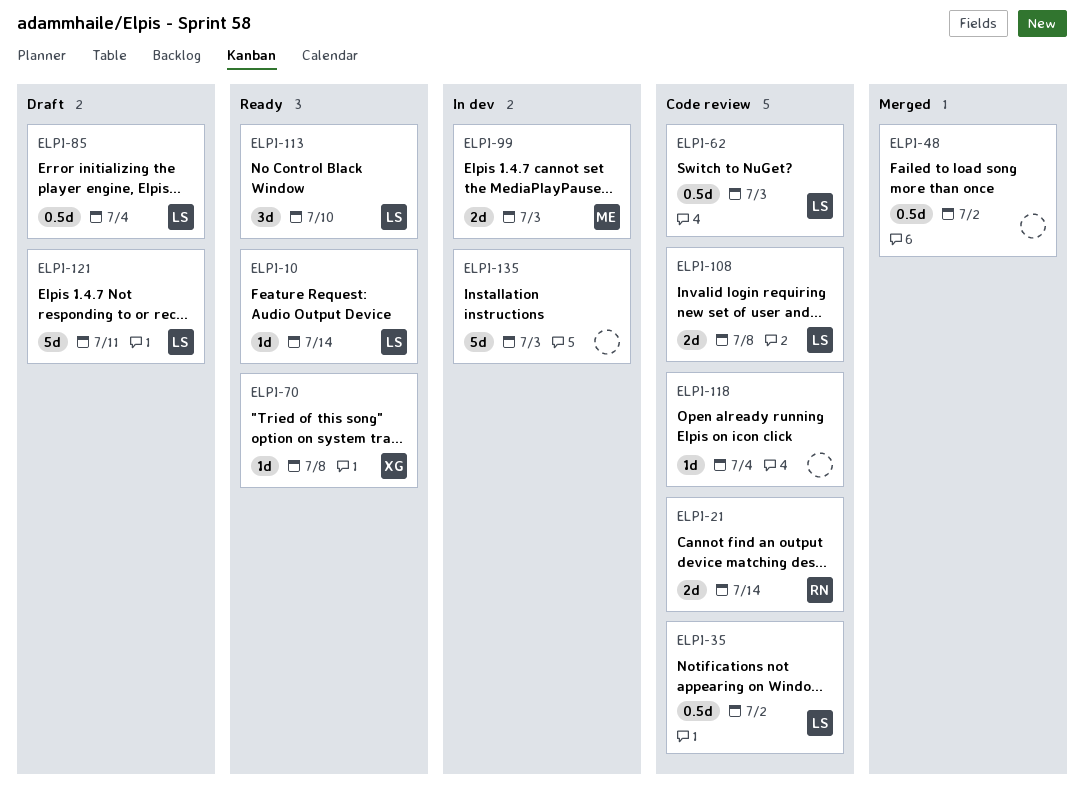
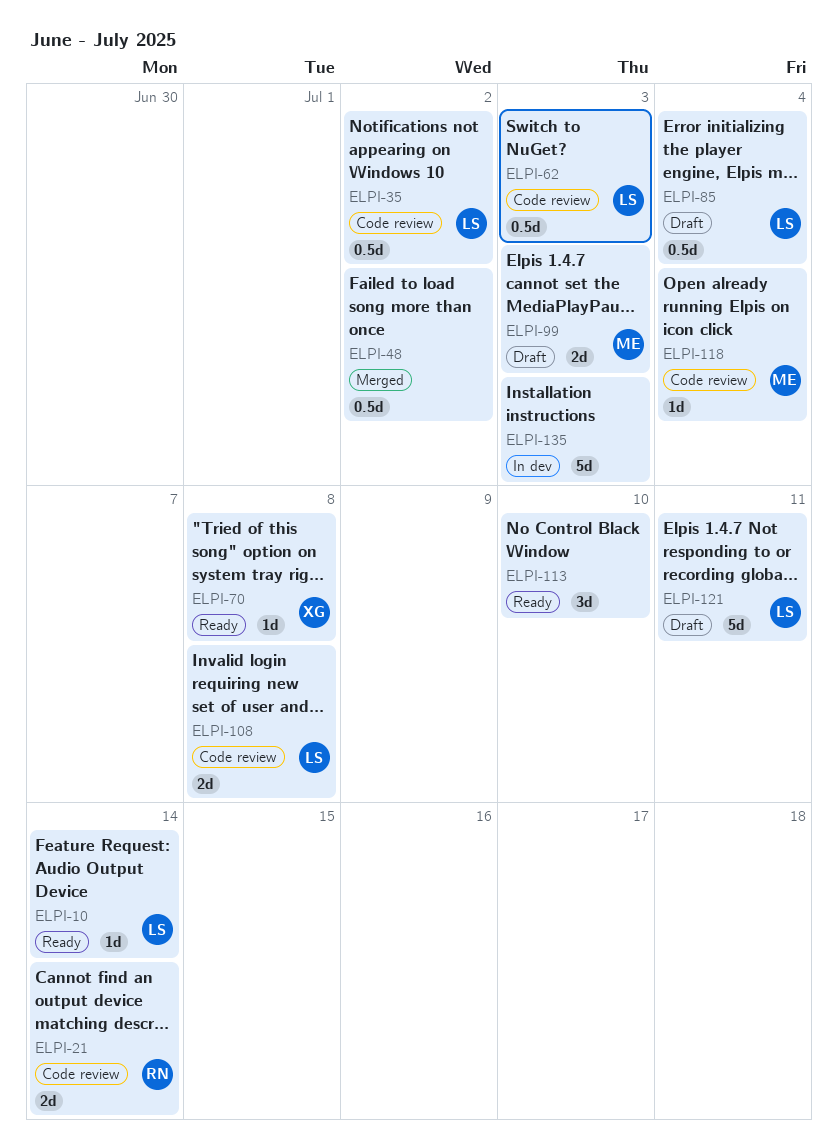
ELPI-99, status: In dev -> Draft
ELPI-113, owner: LS -> none
ELPI-118, owner: none -> ME

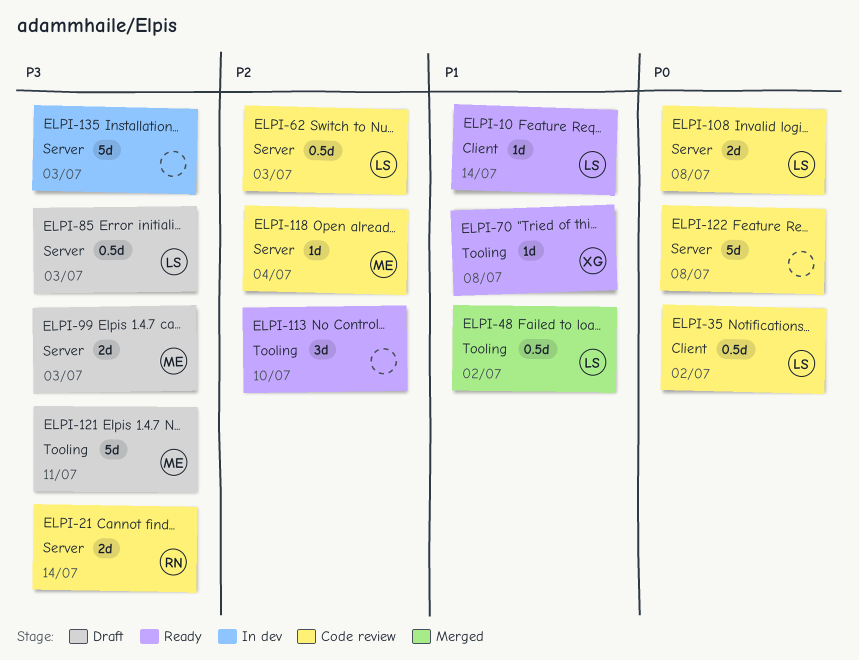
ELPI-48, owner: none -> LS
ELPI-85, due: Jul 4 -> Jul 3
ELPI-121, owner: LS -> ME
ELPI-122: none -> present

